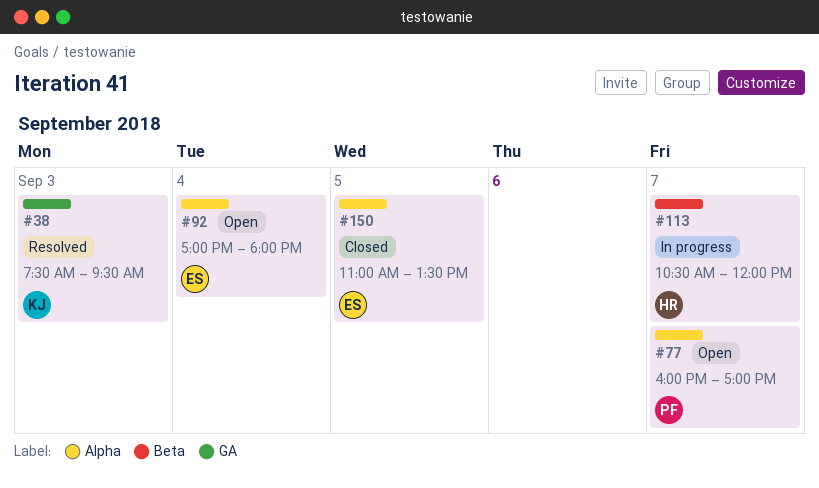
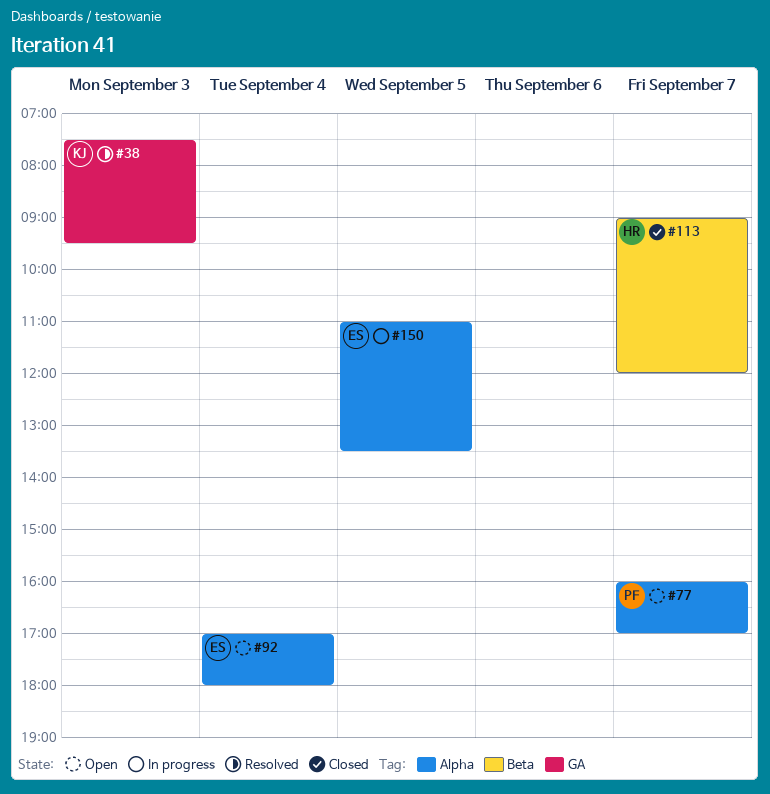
#113, status: In progress -> Closed
#113, begins: 10:30 -> 09:00
#150, status: Closed -> In progress

